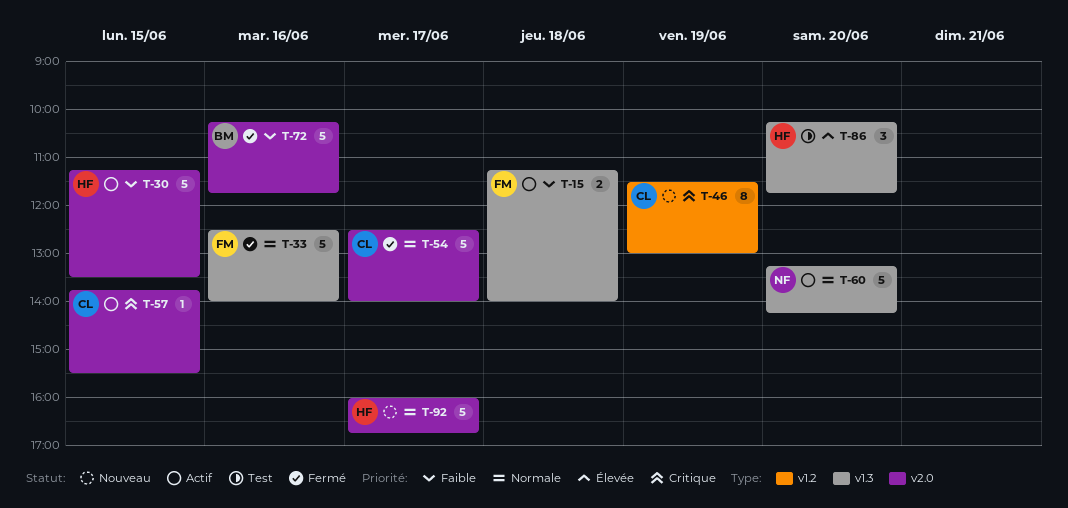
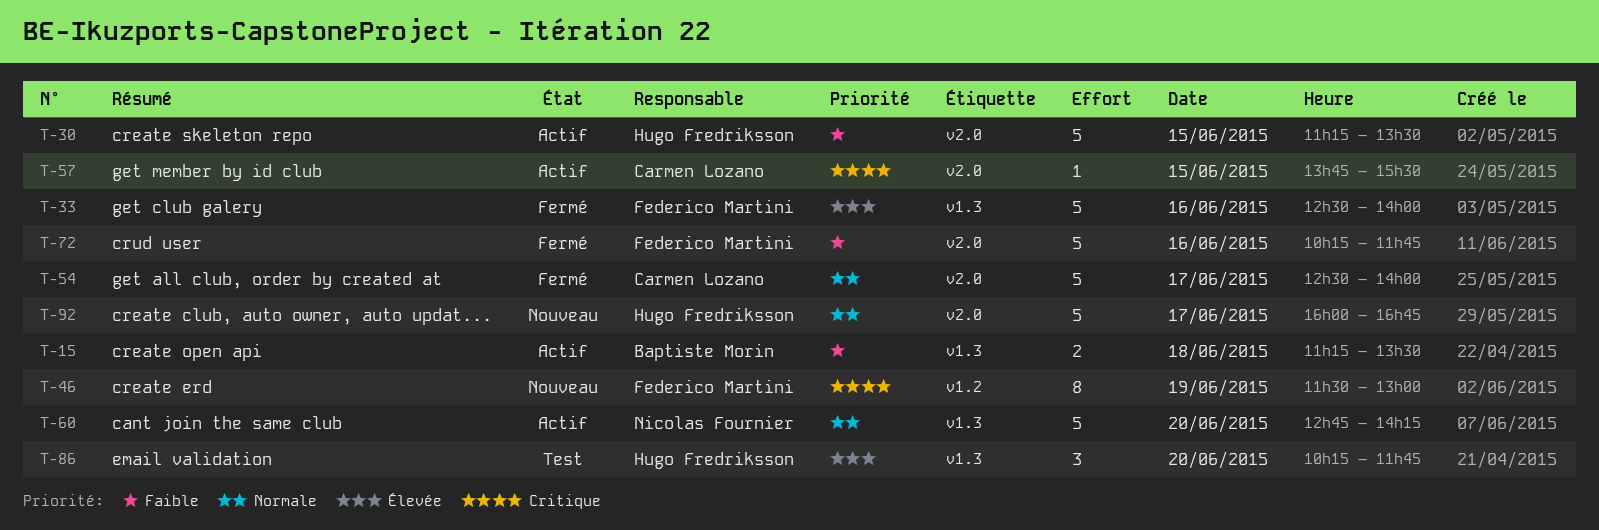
T-15, owner: Federico Martini -> Baptiste Morin
T-15, ends: 14:00 -> 13:30
T-33, priority: Normale -> Élevée
T-46, owner: Carmen Lozano -> Federico Martini
T-60, begins: 13:15 -> 12:45
T-72, owner: Baptiste Morin -> Federico Martini

